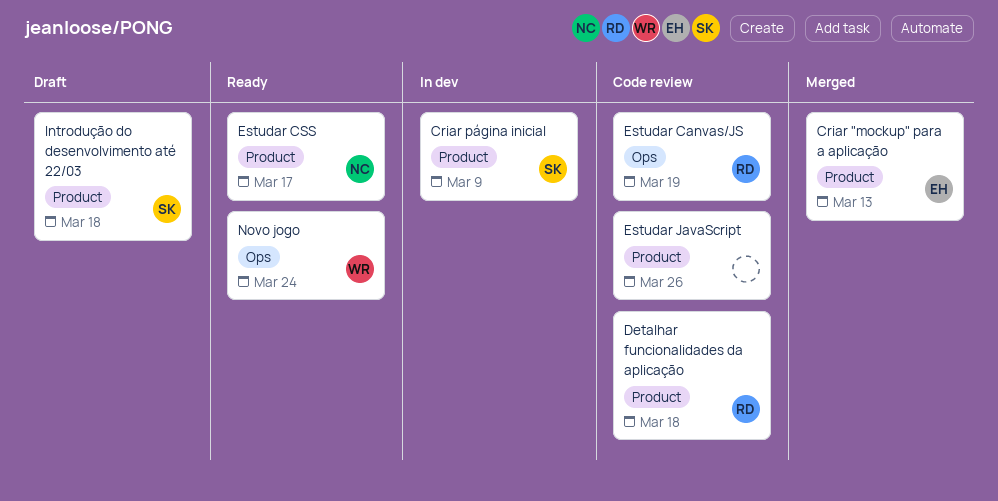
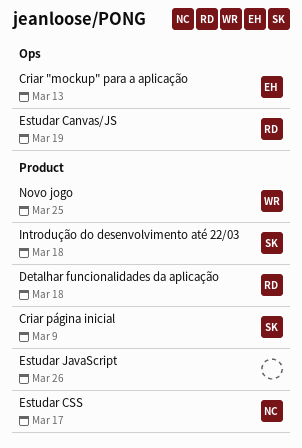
Criar "mockup" para a aplicação, label: Product -> Ops
Novo jogo, label: Ops -> Product
Novo jogo, due: Mar 24 -> Mar 25

